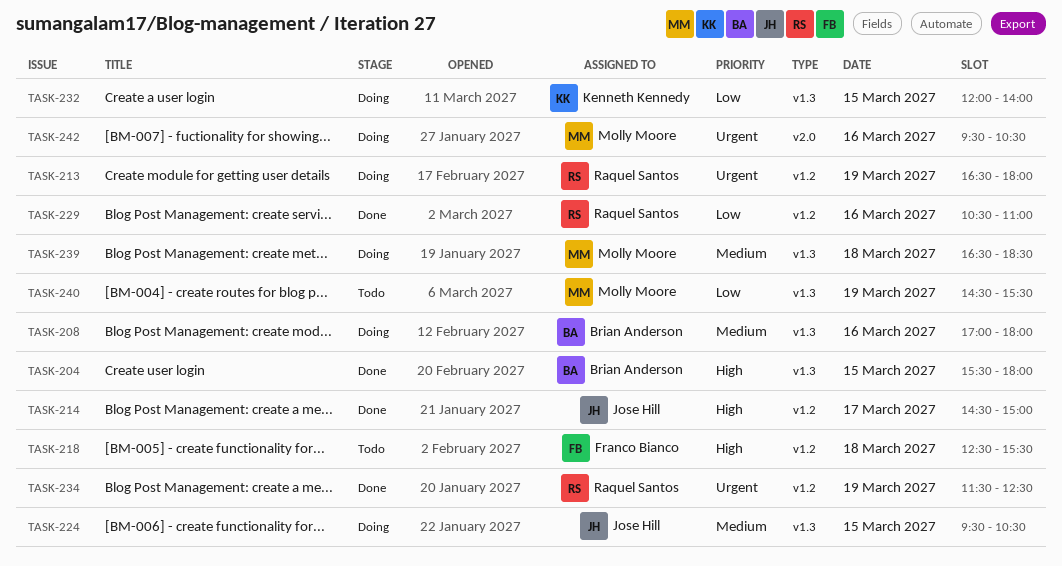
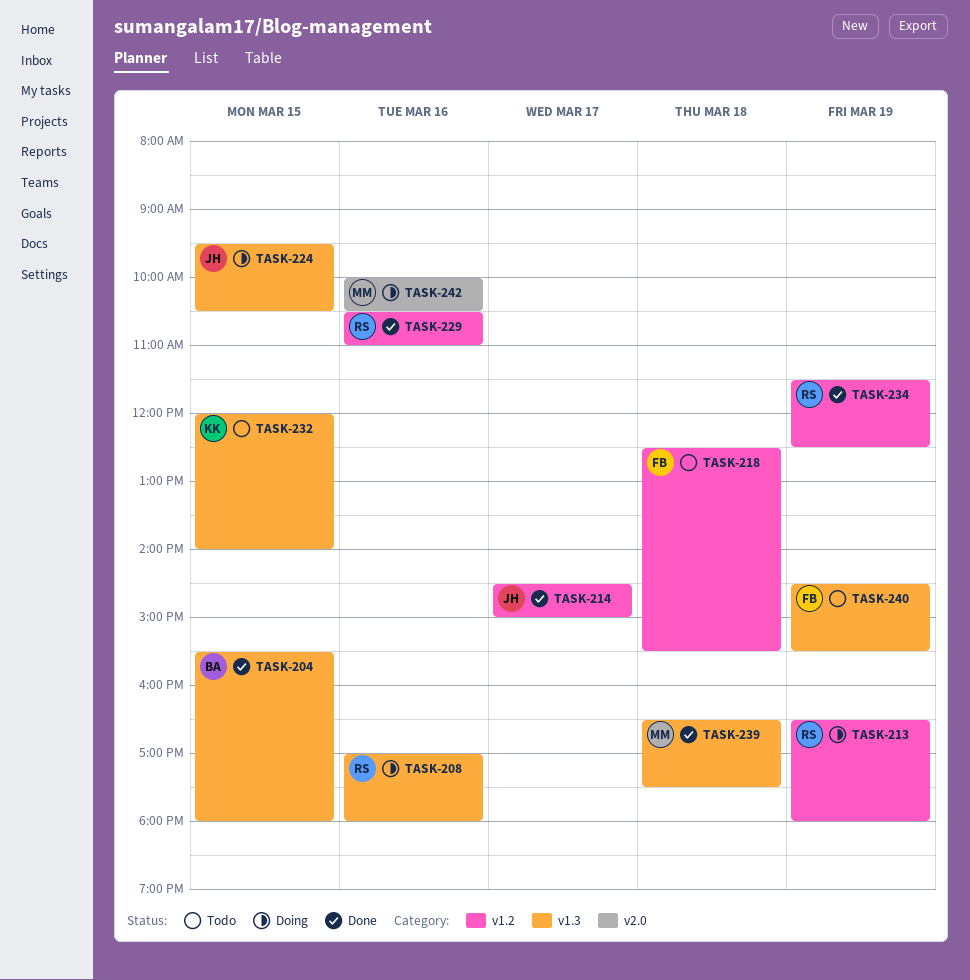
TASK-208, owner: Brian Anderson -> Raquel Santos
TASK-232, status: Doing -> Todo
TASK-239, status: Doing -> Done
TASK-239, ends: 18:30 -> 17:30
TASK-240, owner: Molly Moore -> Franco Bianco
TASK-242, begins: 09:30 -> 10:00

